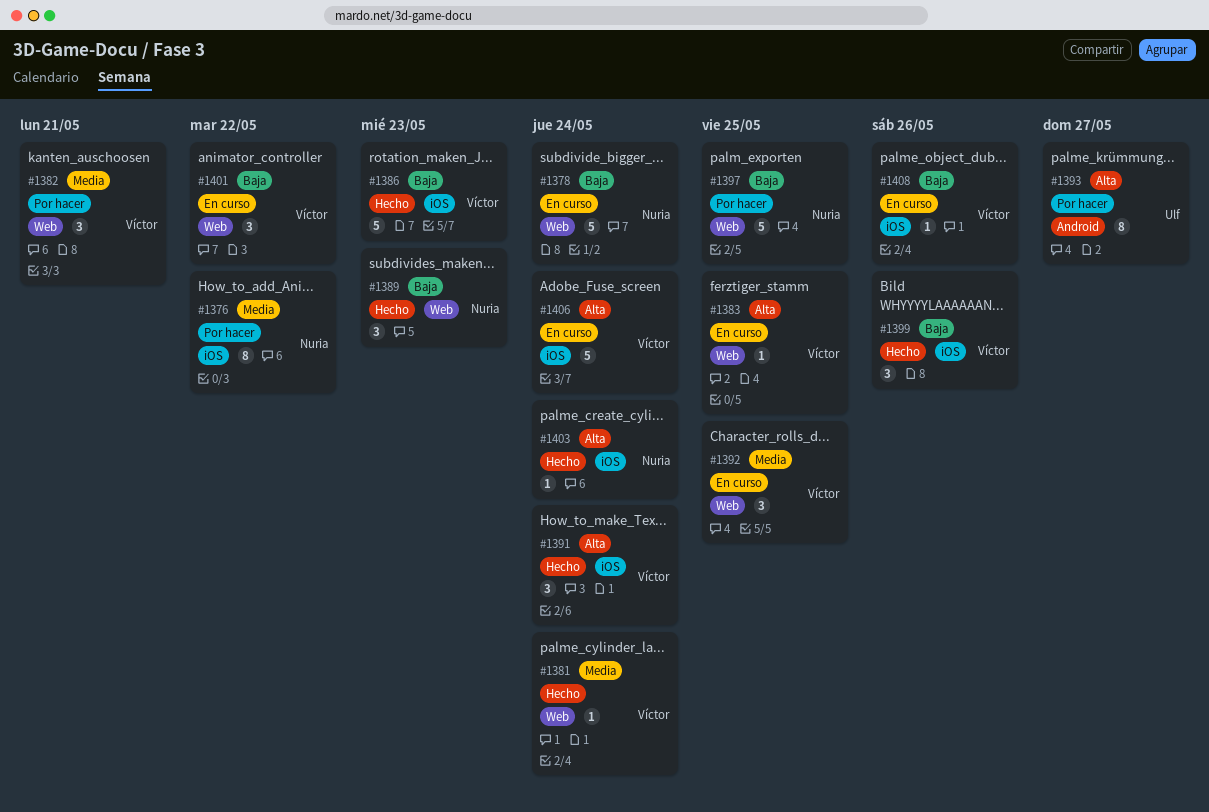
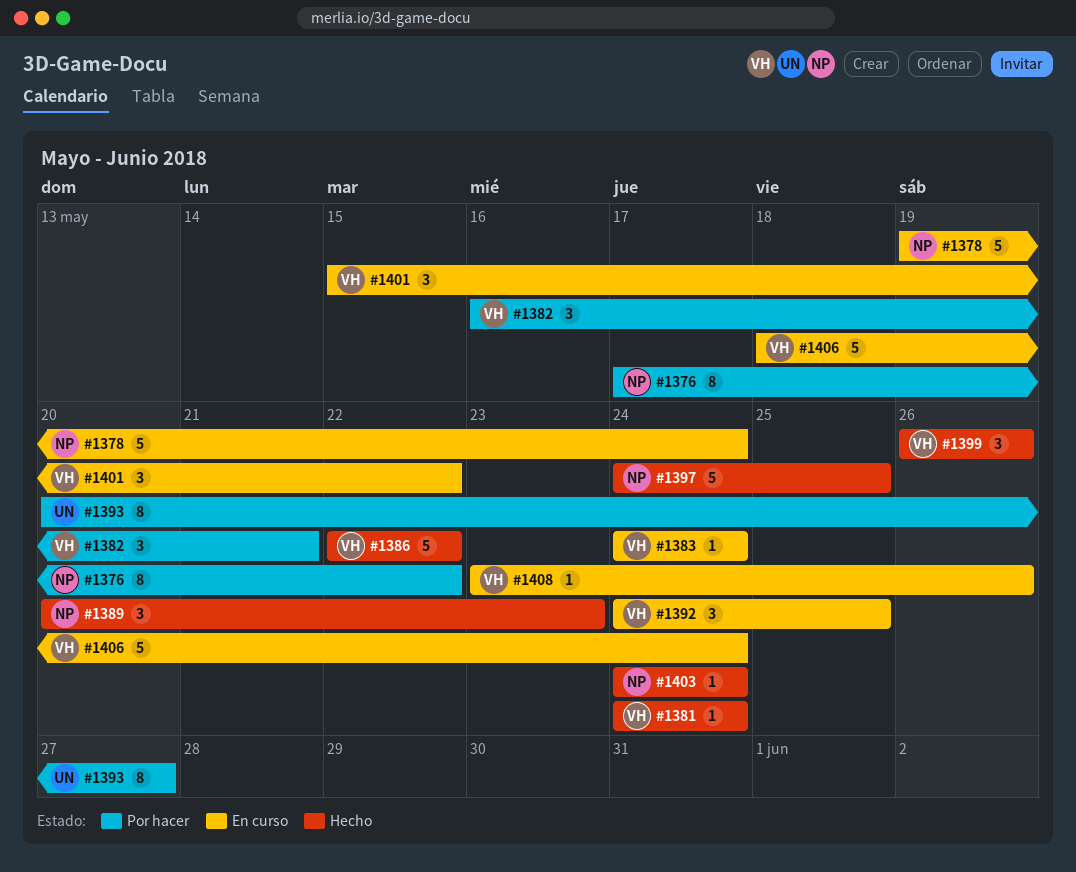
#1383, due: May 25 -> May 24
#1386, due: May 23 -> May 22
#1391: present -> none
#1397, status: Por hacer -> Hecho

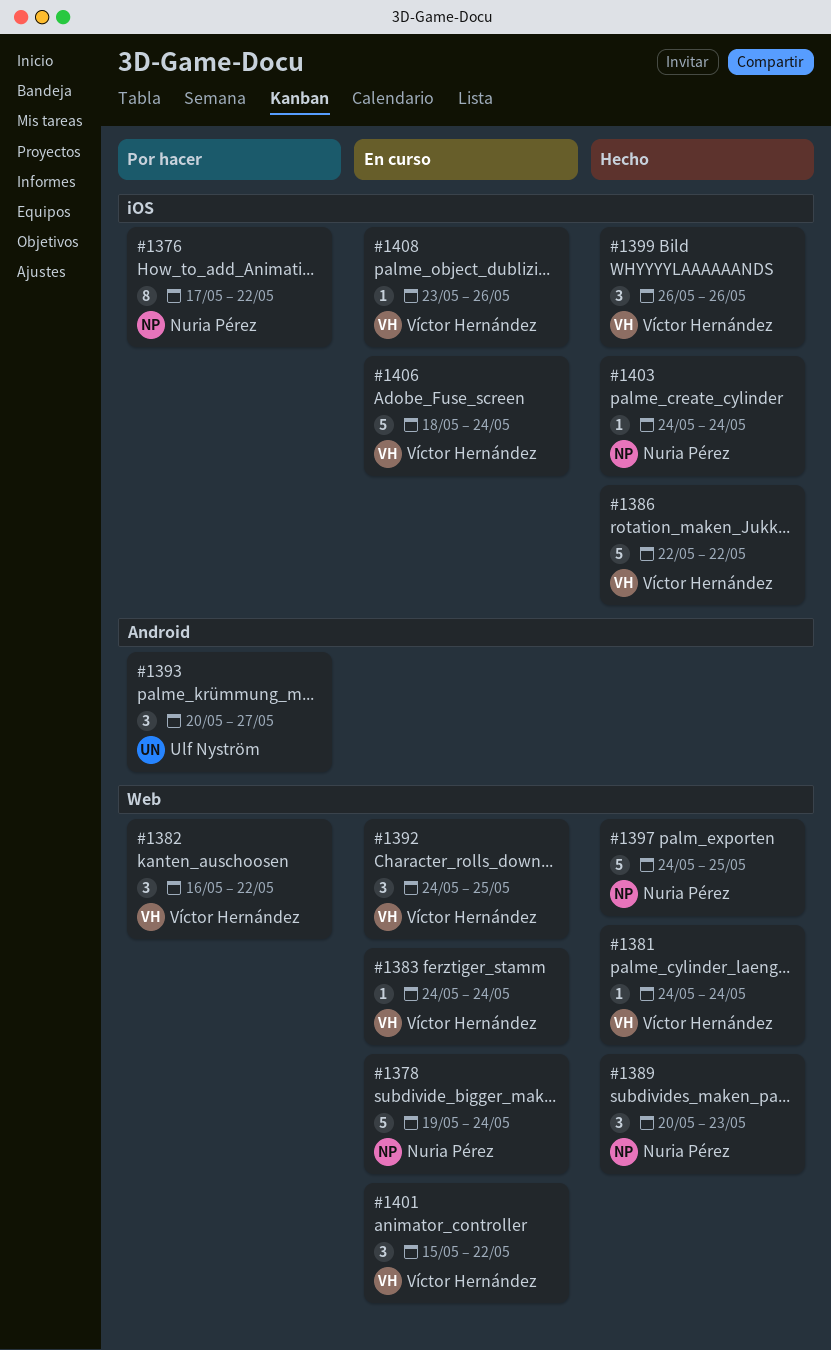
#1382, due: May 21 -> May 22
#1393, estimate: 8 -> 3

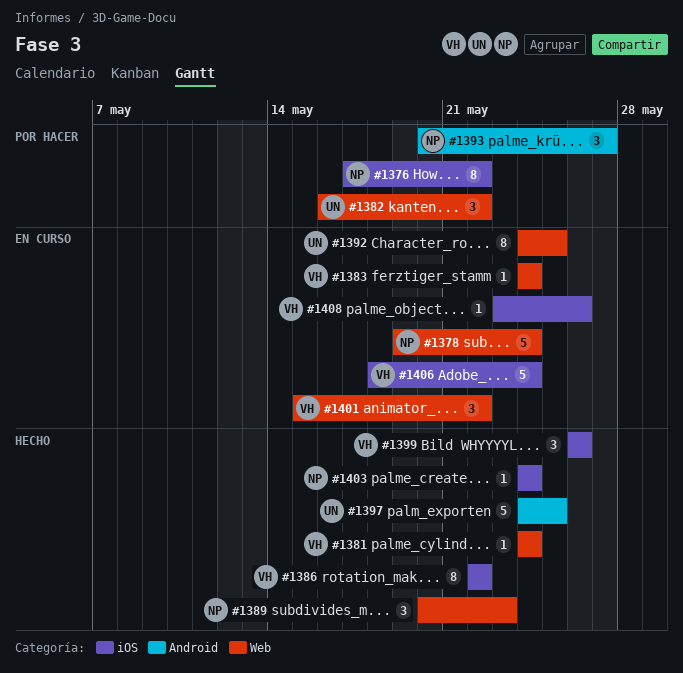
#1382, owner: Víctor Hernández -> Ulf Nyström
#1386, estimate: 5 -> 8
#1392, owner: Víctor Hernández -> Ulf Nyström
#1392, estimate: 3 -> 8
#1393, owner: Ulf Nyström -> Nuria Pérez
#1397, owner: Nuria Pérez -> Ulf Nyström
#1397, label: Web -> Android

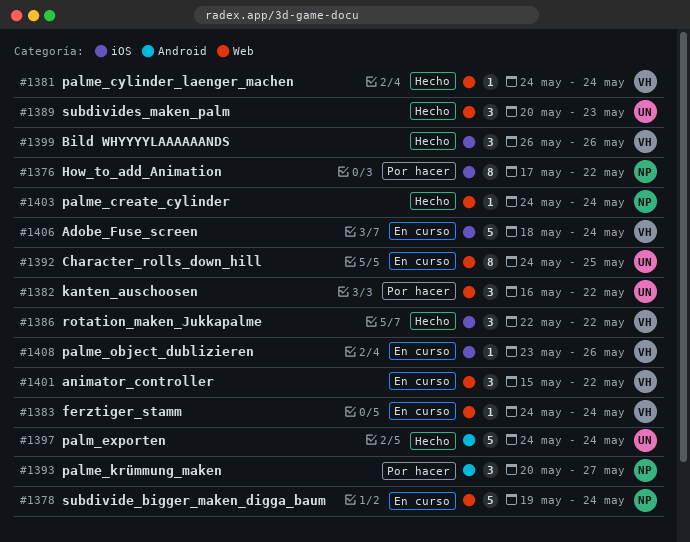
#1386, estimate: 8 -> 3
#1389, owner: NP -> UN
#1397, due: May 25 -> May 24
#1403, label: iOS -> Web

